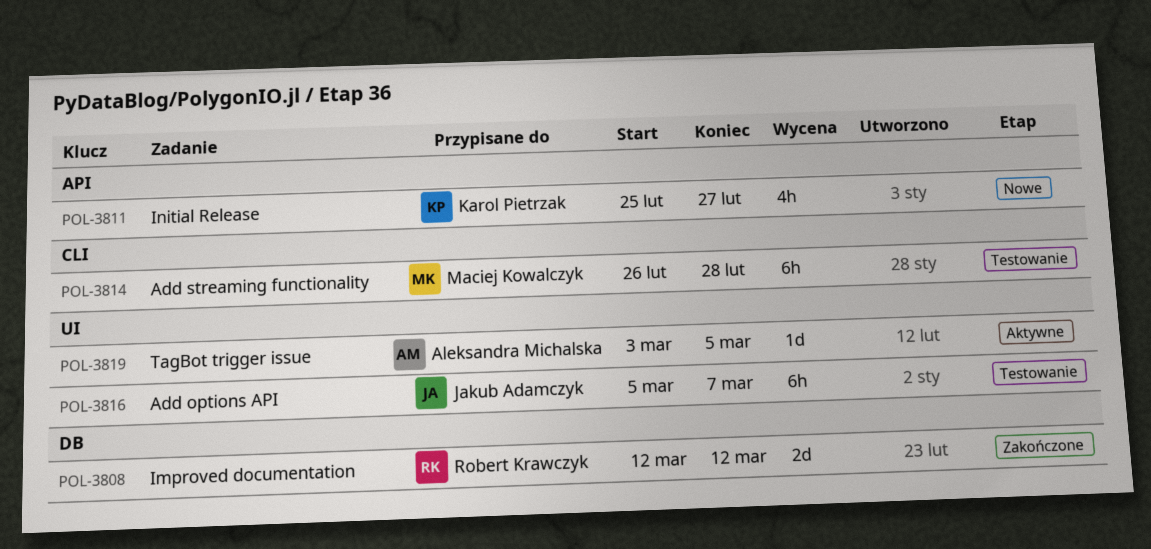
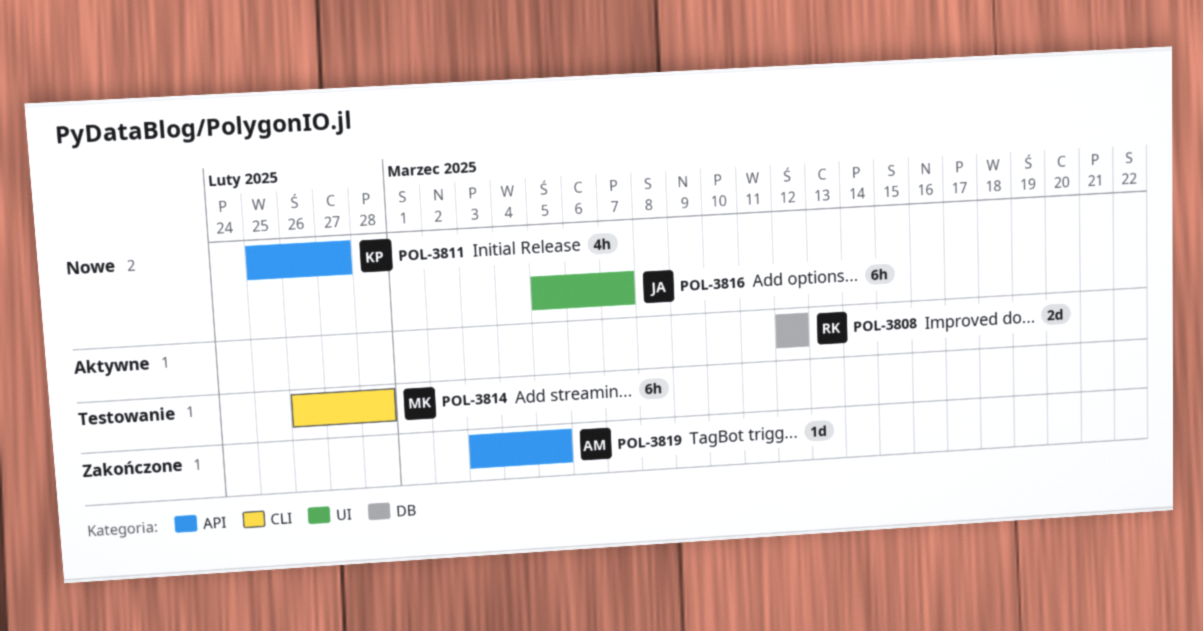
POL-3808, status: Zakończone -> Aktywne
POL-3816, status: Testowanie -> Nowe
POL-3819, status: Aktywne -> Zakończone
POL-3819, label: UI -> API

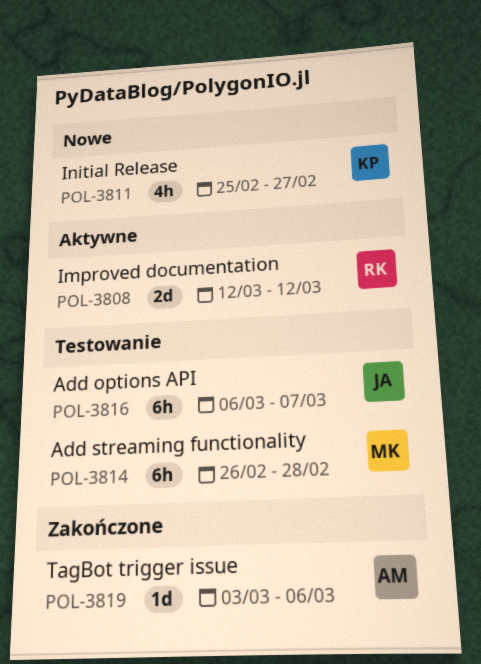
POL-3816, status: Nowe -> Testowanie
POL-3816, start: Mar 5 -> Mar 6
POL-3819, due: Mar 5 -> Mar 6

